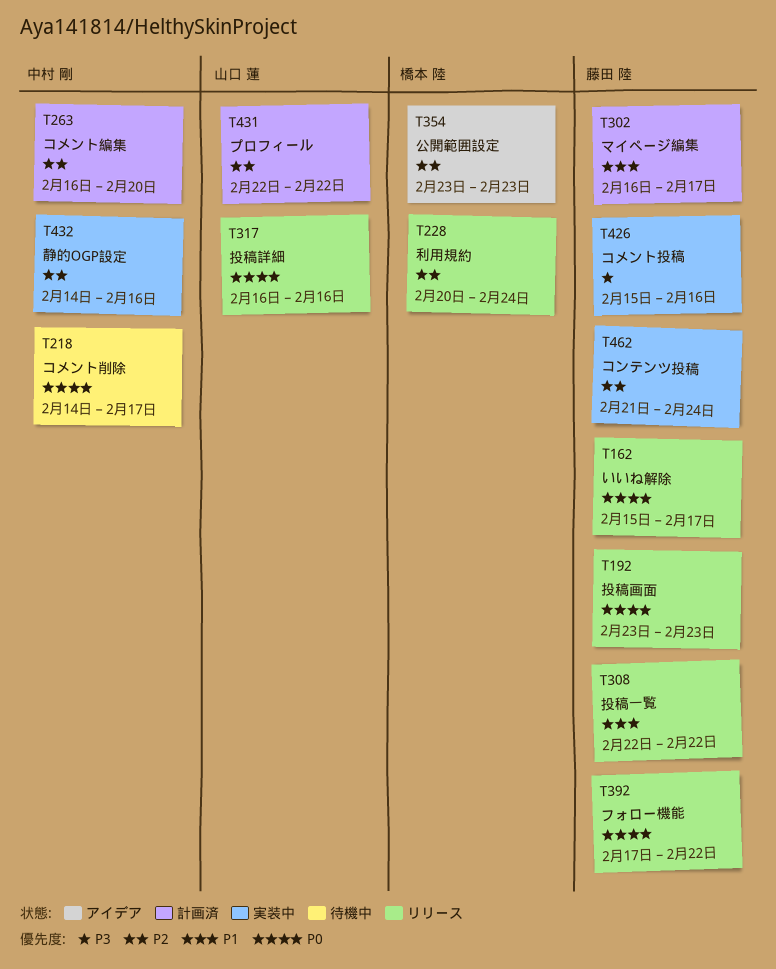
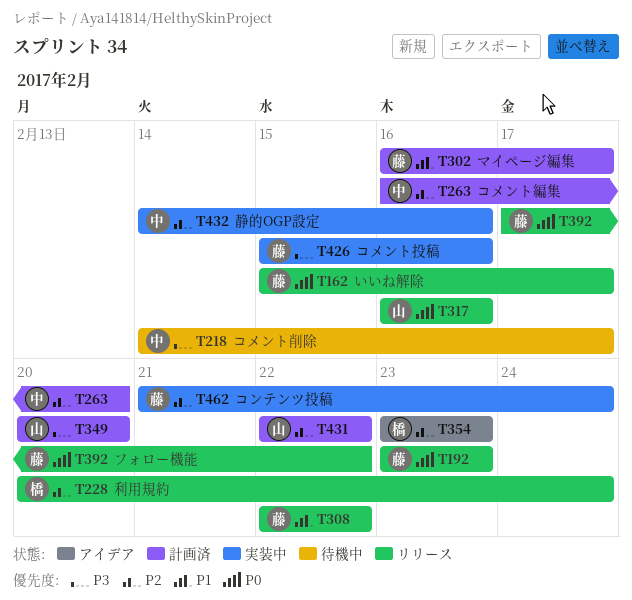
T218, priority: P0 -> P3
T349: none -> present

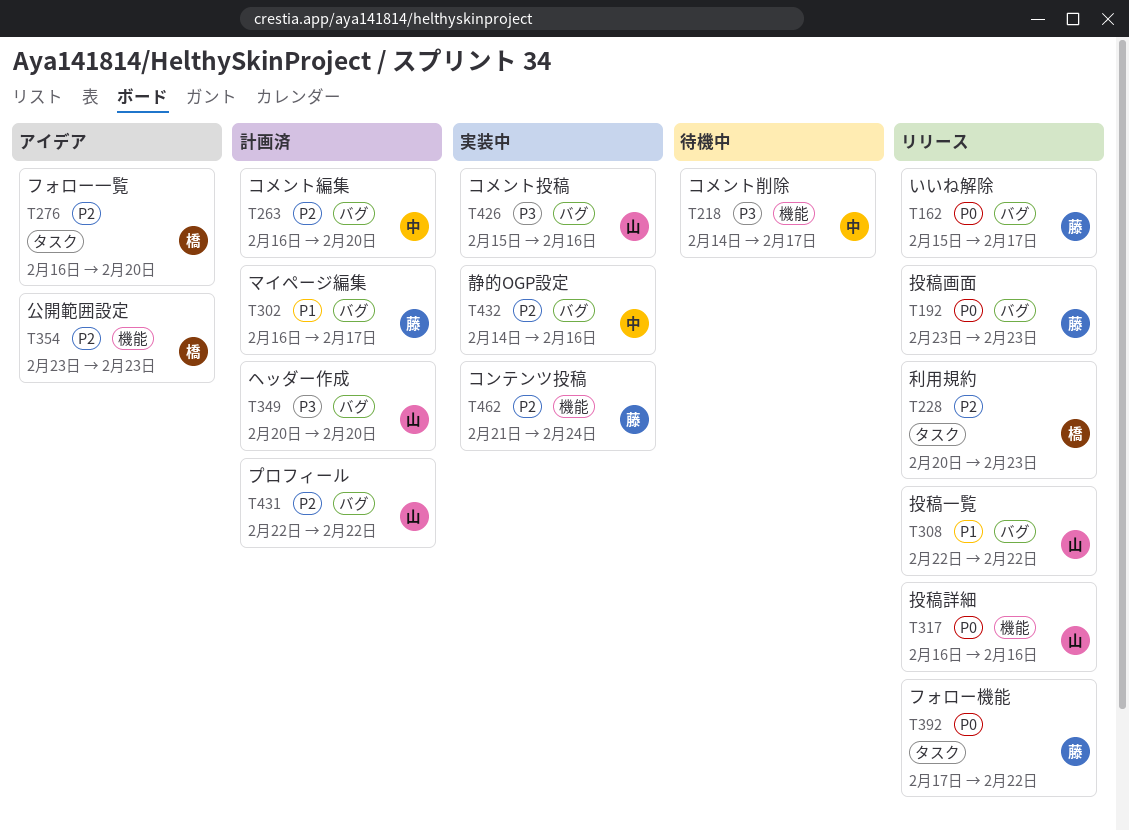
T228, due: Feb 24 -> Feb 23
T276: none -> present
T308, owner: 藤 -> 山
T426, owner: 藤 -> 山

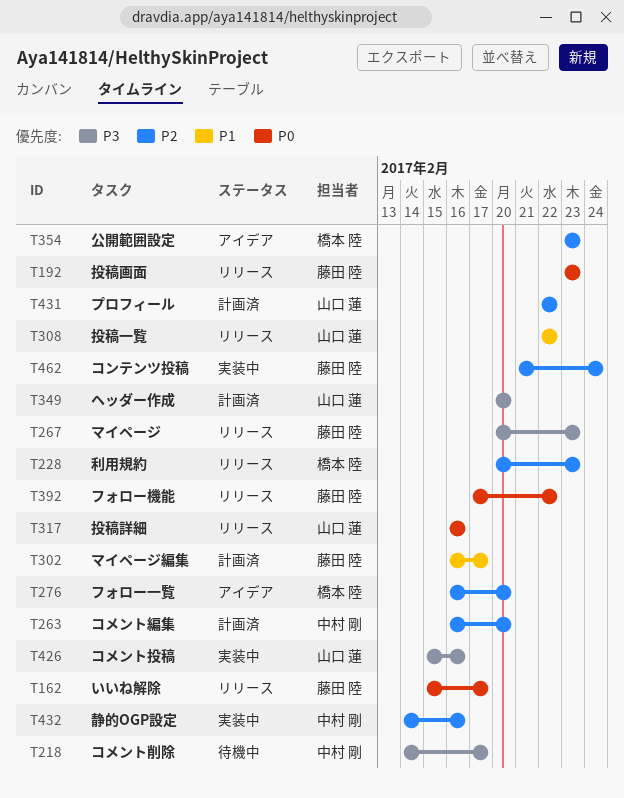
T267: none -> present

